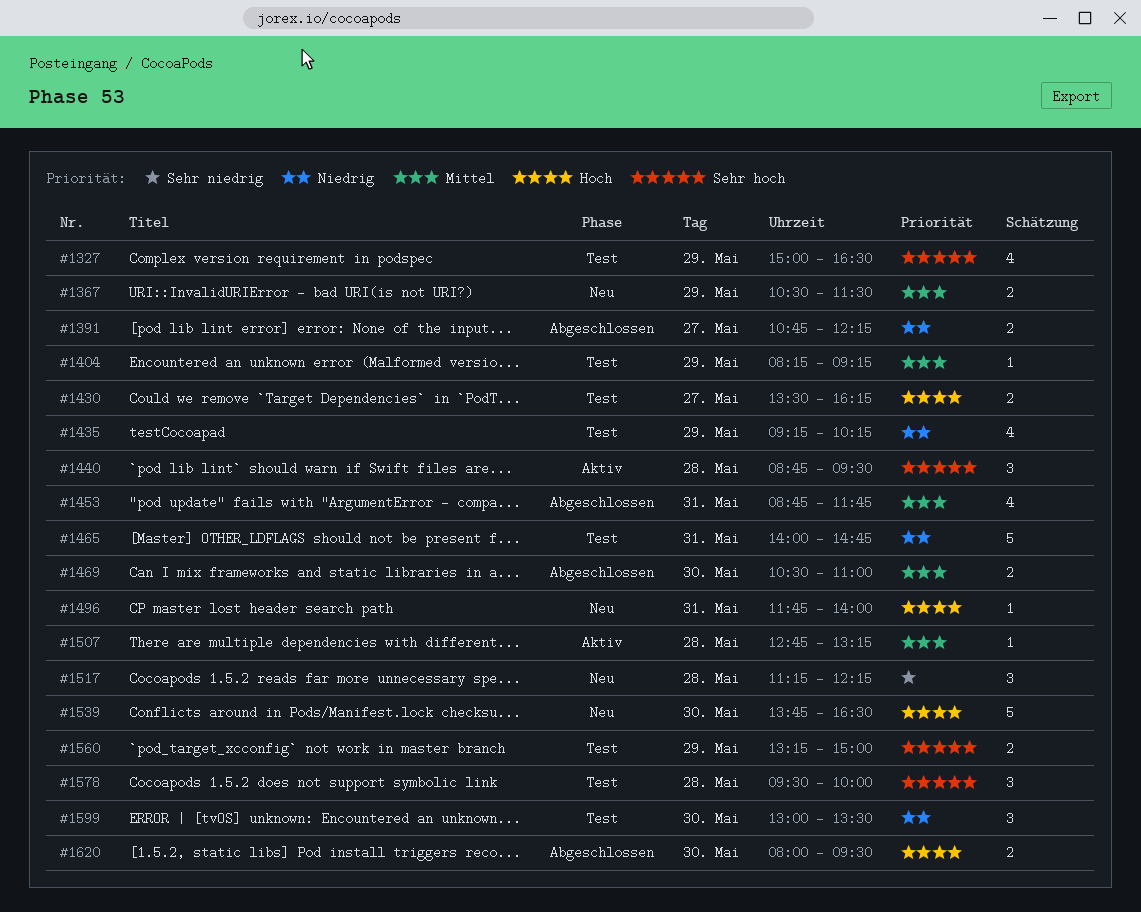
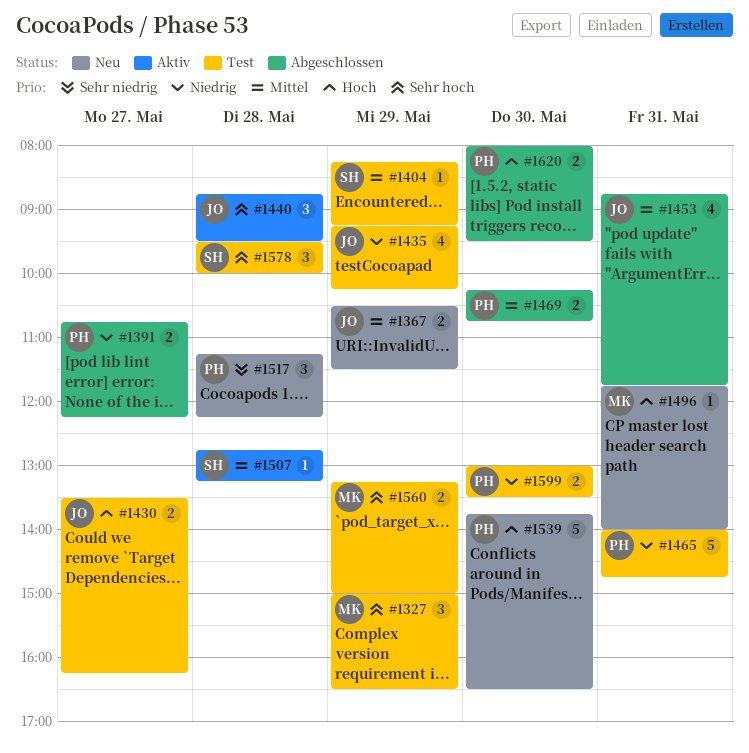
#1327, estimate: 4 -> 3
#1469, begins: 10:30 -> 10:15
#1469, ends: 11:00 -> 10:45
#1599, estimate: 3 -> 2

